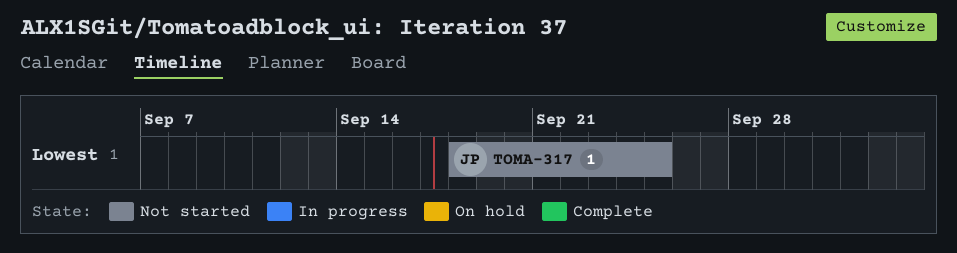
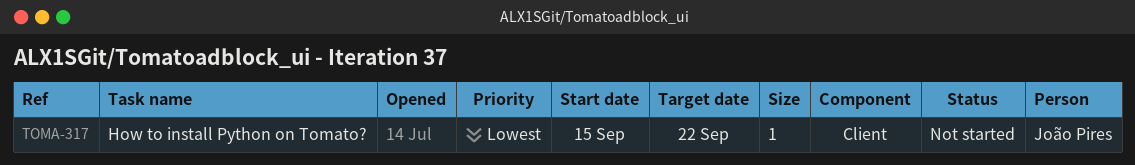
TOMA-317, start: Sep 18 -> Sep 15
TOMA-317, due: Sep 25 -> Sep 22

